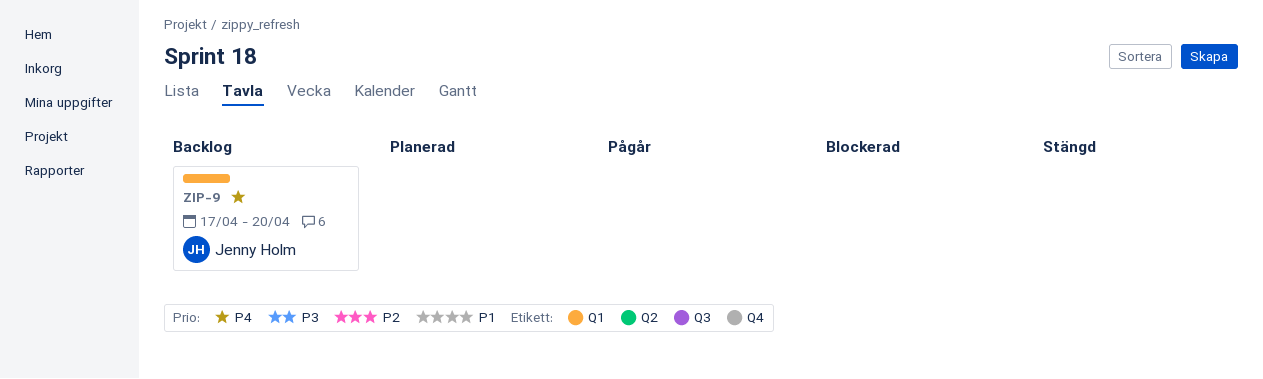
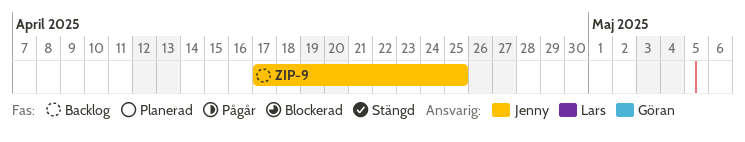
ZIP-9, due: Apr 20 -> Apr 25

